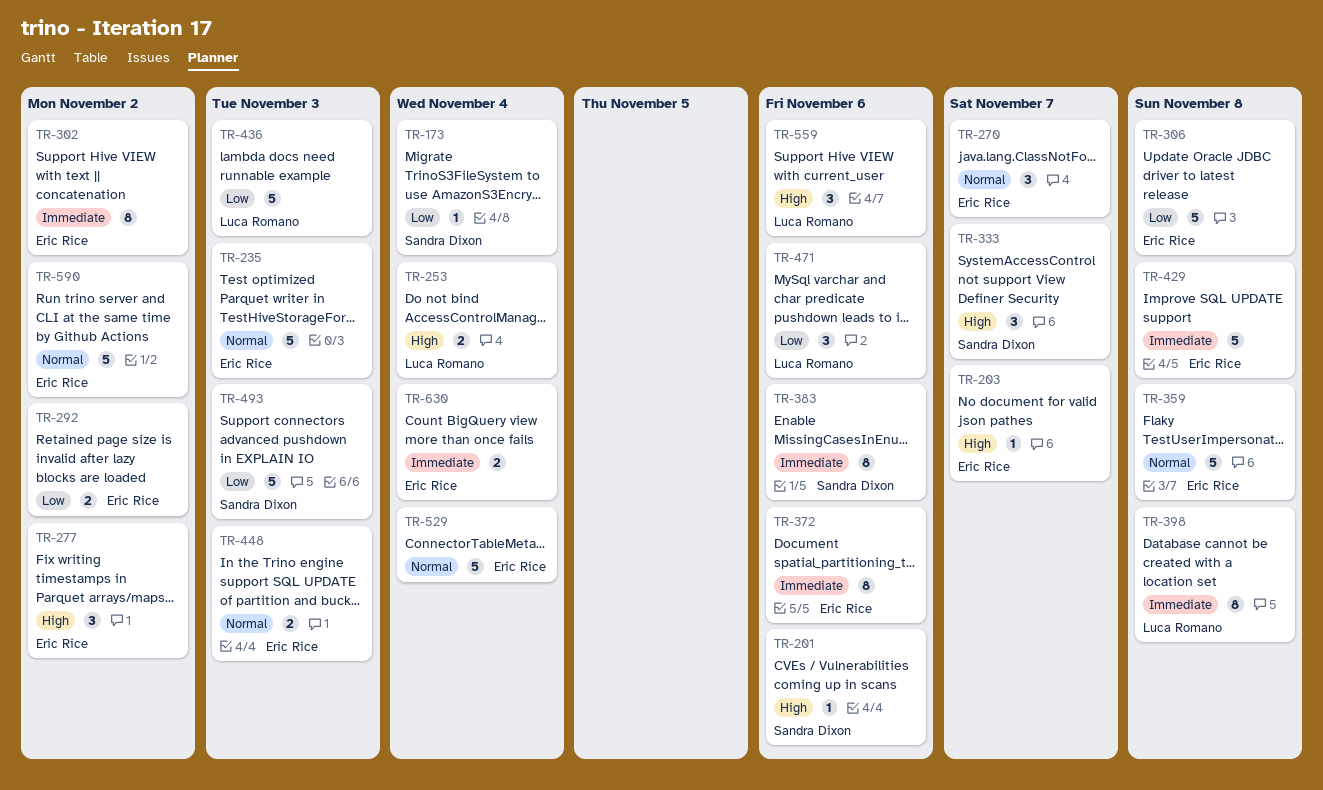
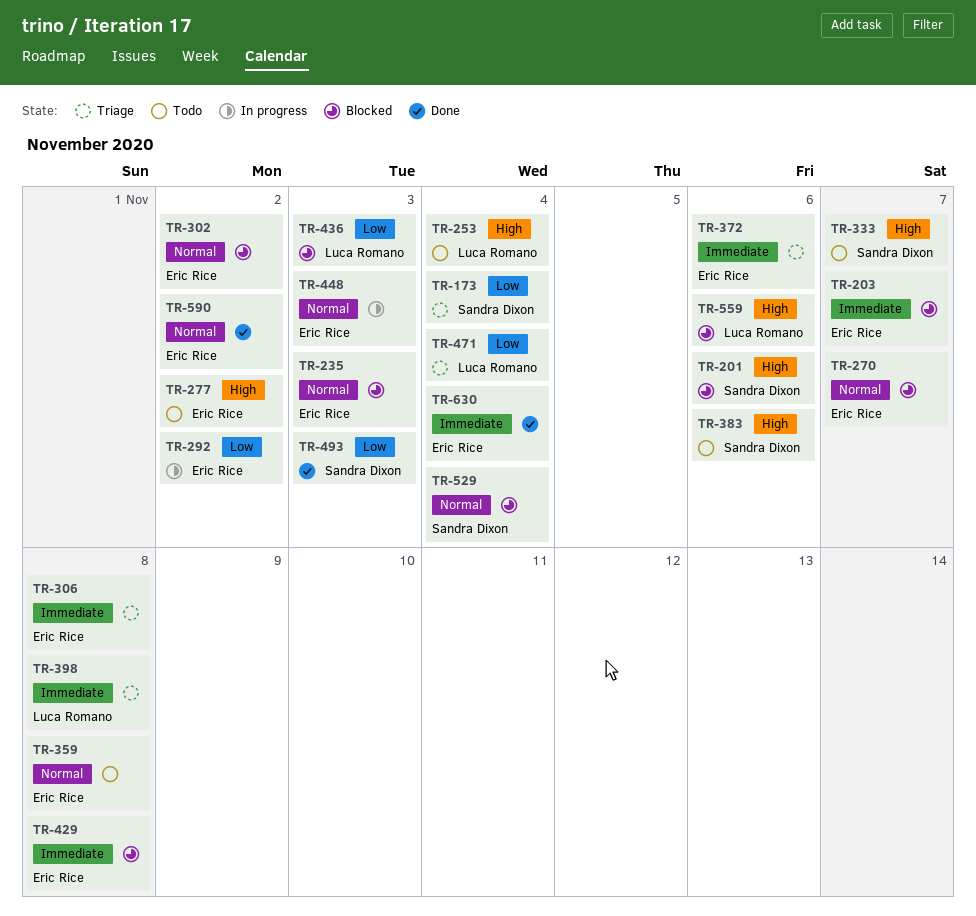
TR-203, priority: High -> Immediate
TR-302, priority: Immediate -> Normal
TR-306, priority: Low -> Immediate
TR-383, priority: Immediate -> High
TR-471, due: Nov 6 -> Nov 4
TR-529, owner: Eric Rice -> Sandra Dixon

